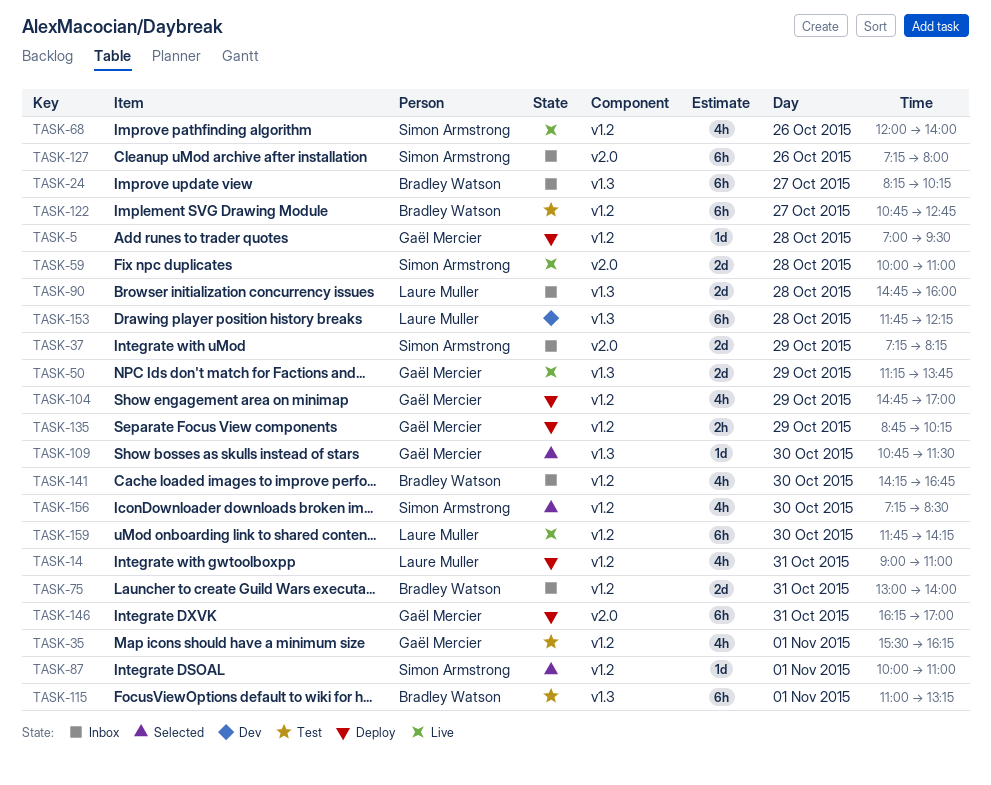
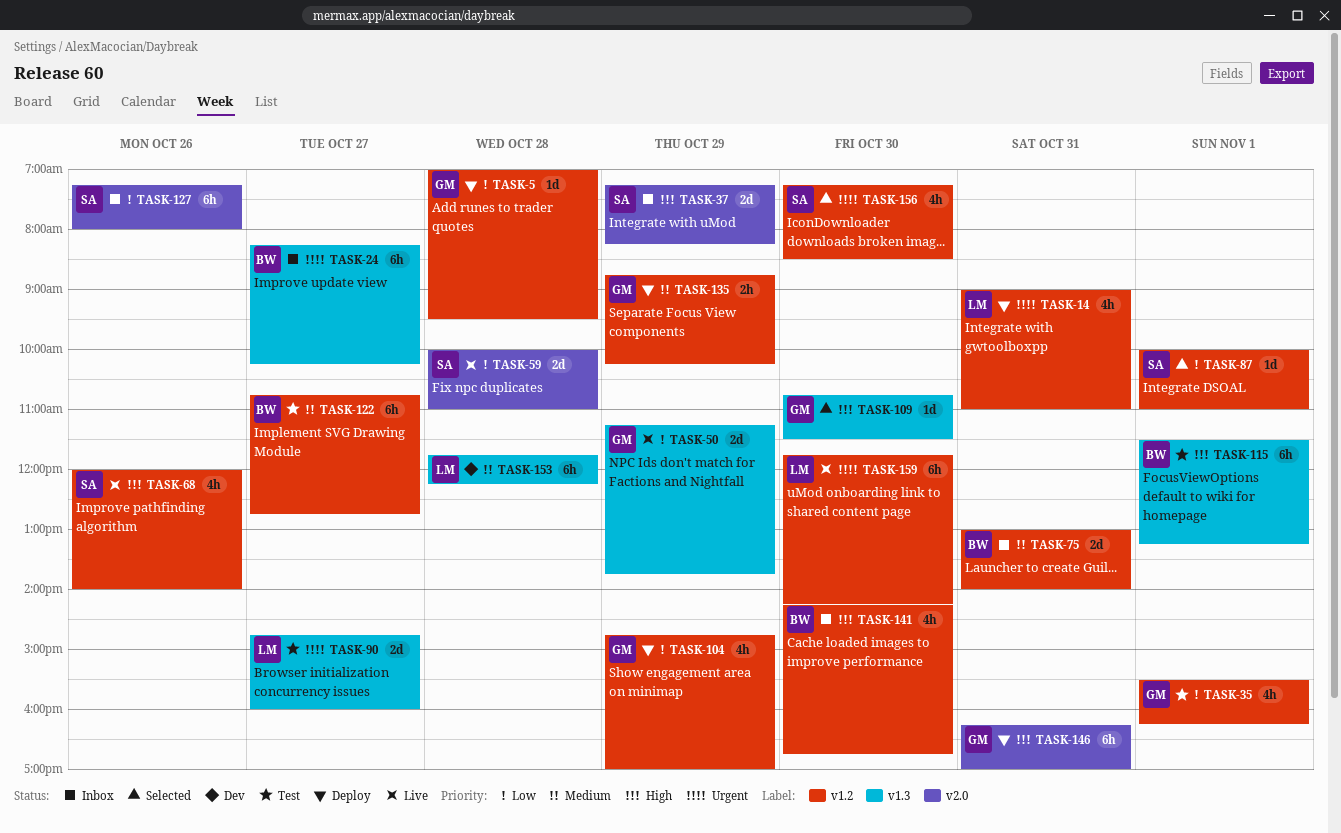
TASK-90, status: Inbox -> Test
TASK-90, day: Oct 28 -> Oct 27
TASK-115, begins: 11:00 -> 11:30

